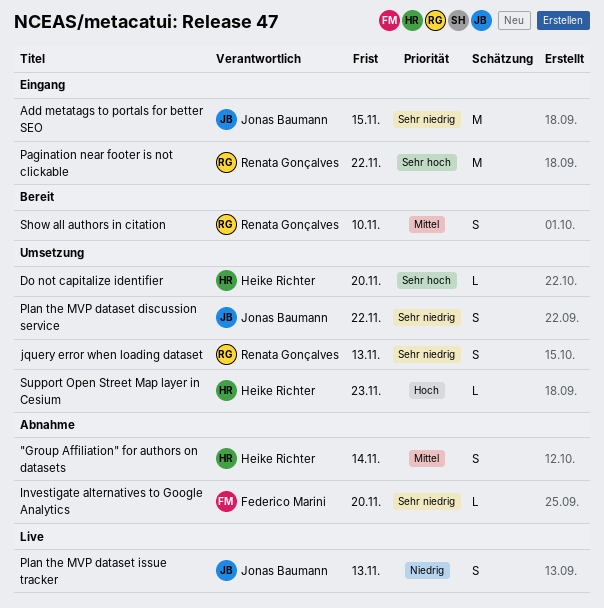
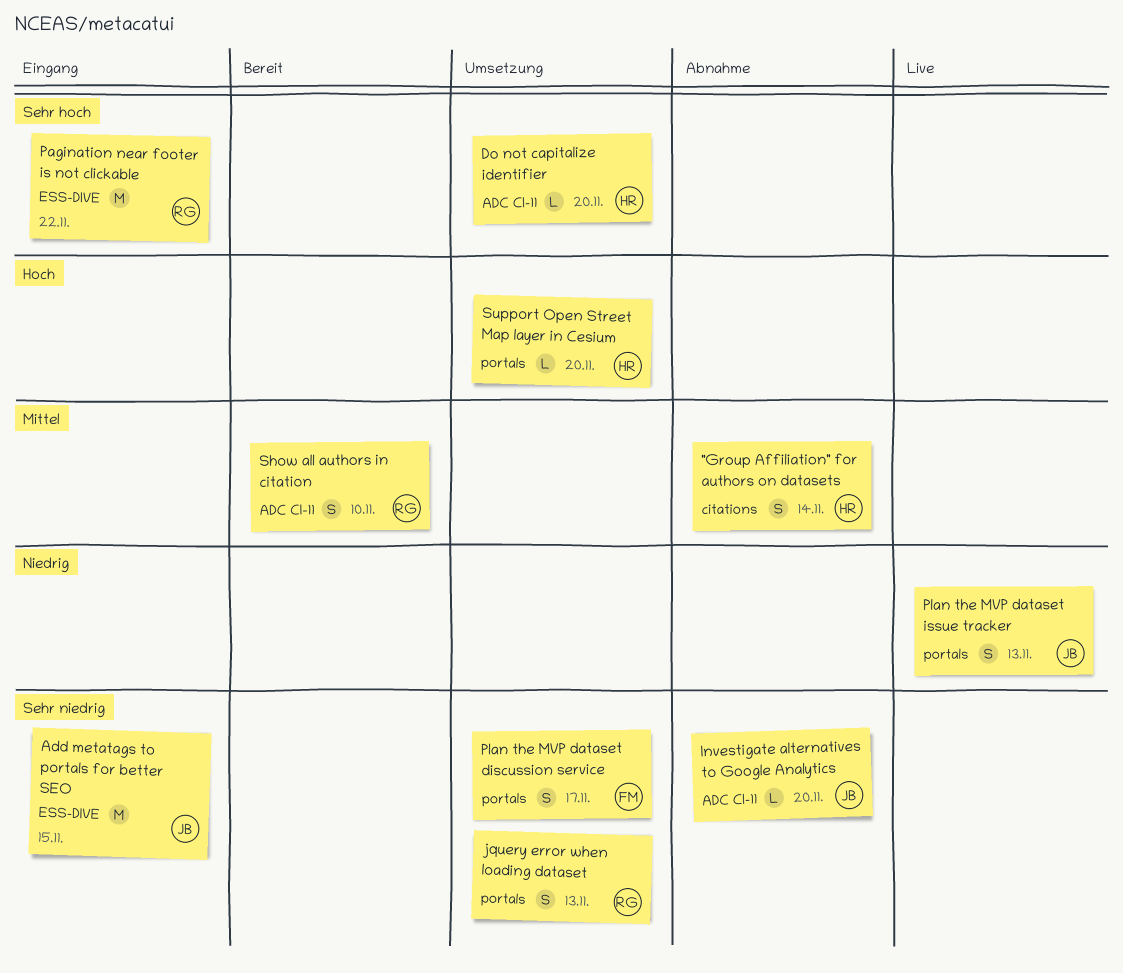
Investigate alternatives to Google Analytics, owner: Federico Marini -> Jonas Baumann
Plan the MVP dataset discussion service, owner: Jonas Baumann -> Federico Marini
Plan the MVP dataset discussion service, due: Nov 22 -> Nov 17
Support Open Street Map layer in Cesium, due: Nov 23 -> Nov 20

